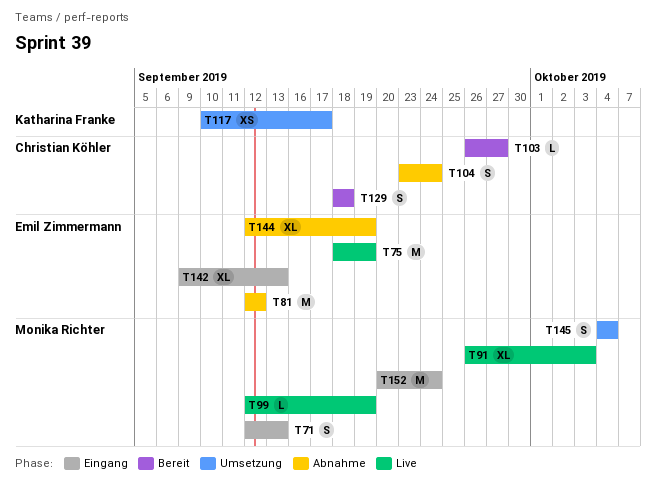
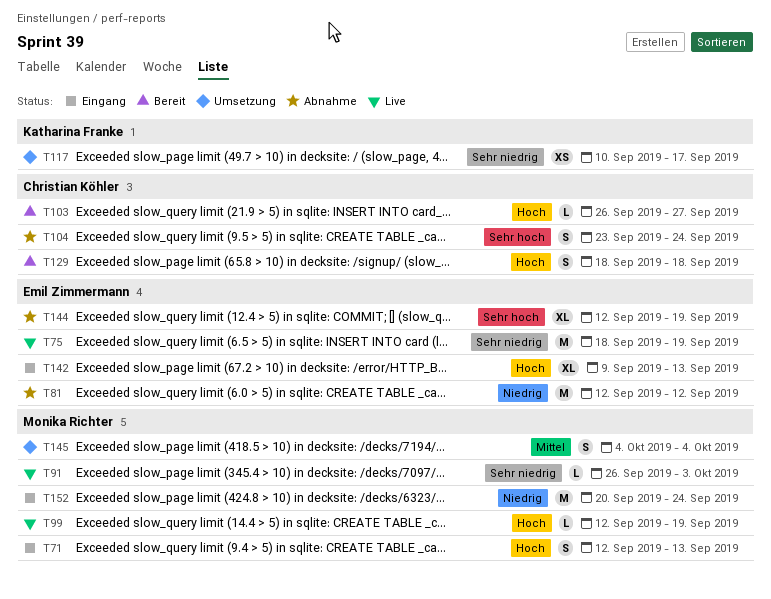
T91, estimate: XL -> L

